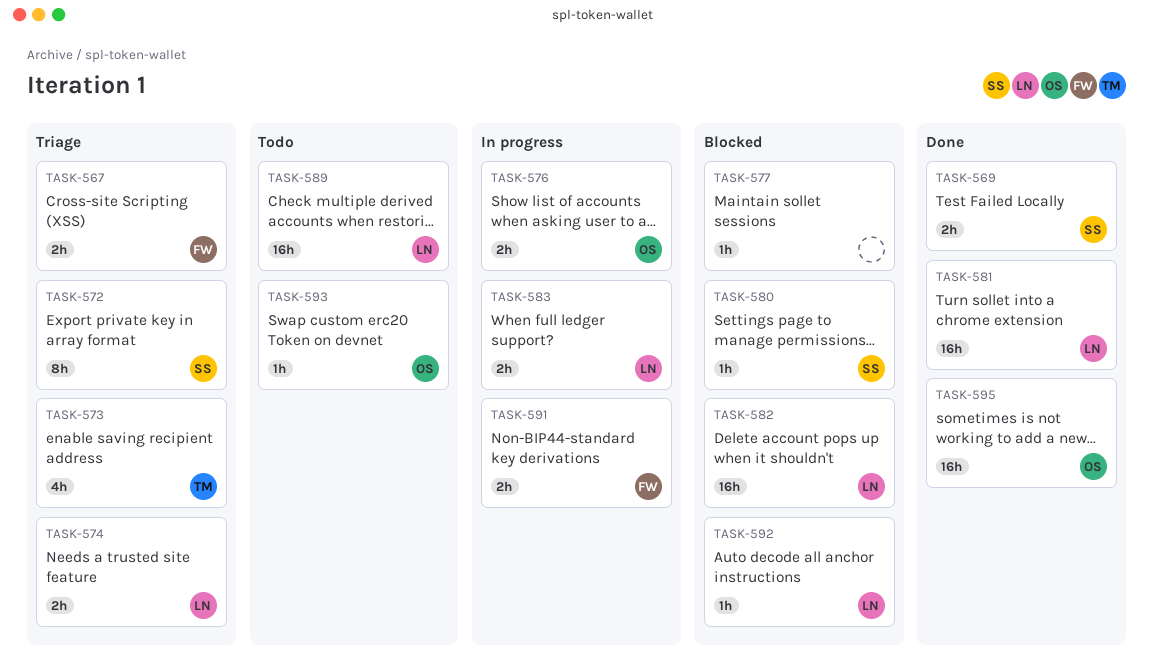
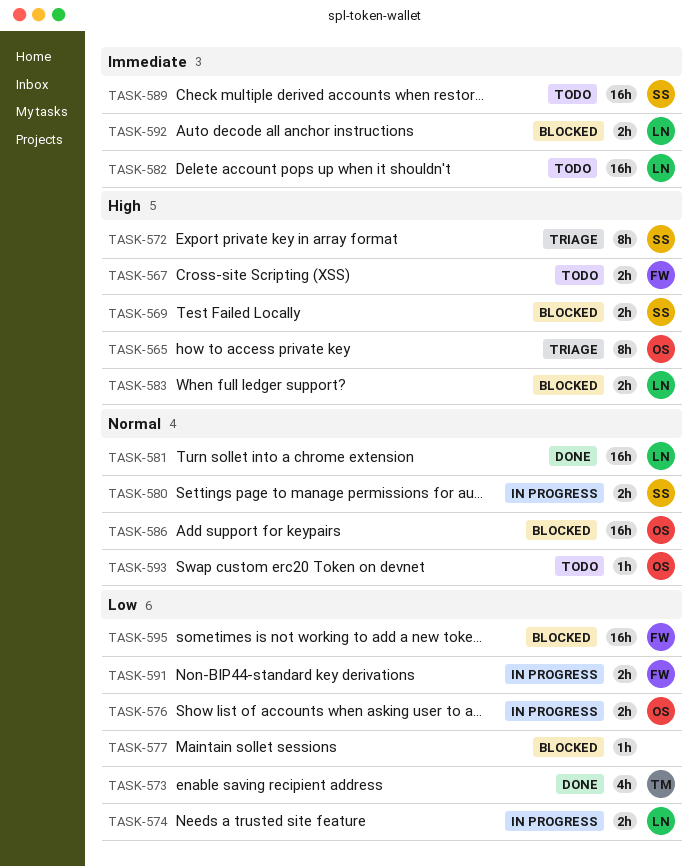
TASK-565: none -> present
TASK-567, status: Triage -> Todo
TASK-569, status: Done -> Blocked
TASK-573, status: Triage -> Done
TASK-574, status: Triage -> In progress
TASK-580, status: Blocked -> In progress
TASK-580, estimate: 1h -> 2h
TASK-582, status: Blocked -> Todo
TASK-583, status: In progress -> Blocked
TASK-586: none -> present
TASK-589, owner: LN -> SS
TASK-592, estimate: 1h -> 2h
TASK-595, status: Done -> Blocked
TASK-595, owner: OS -> FW

